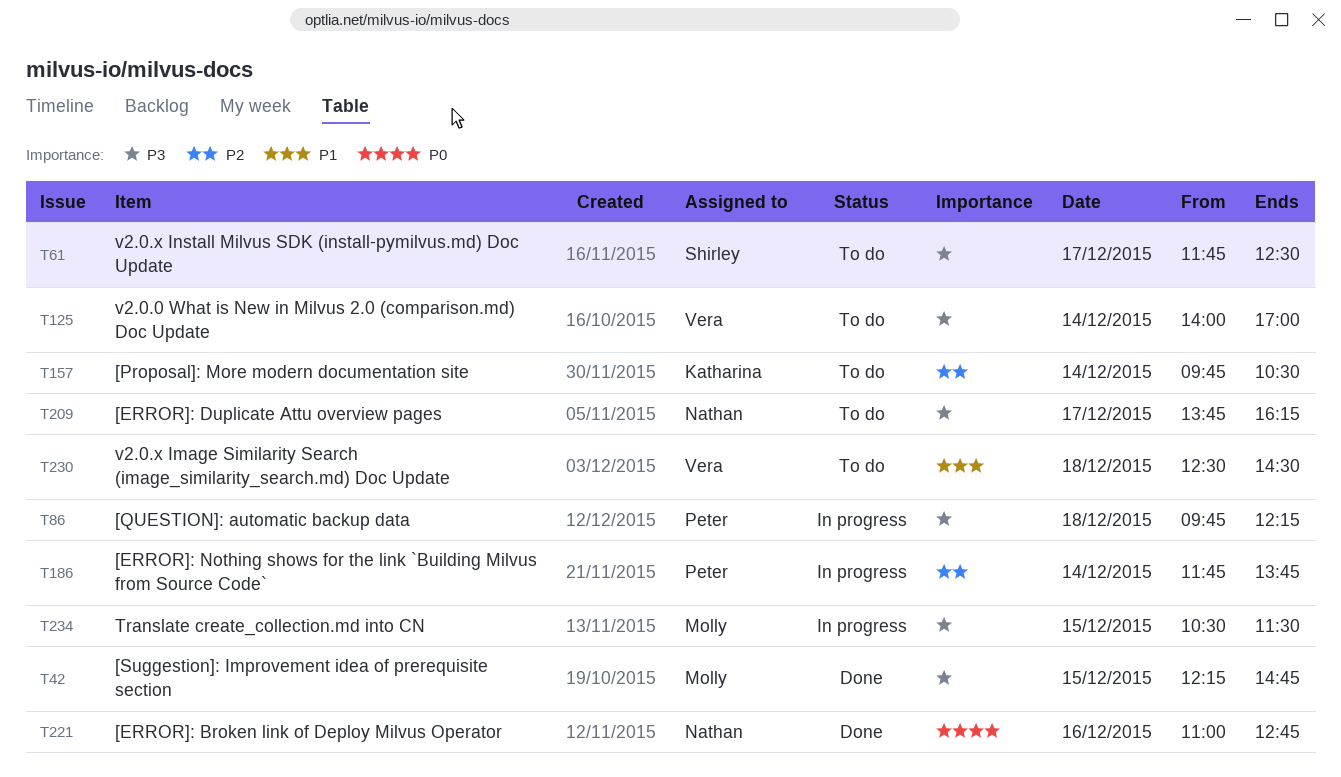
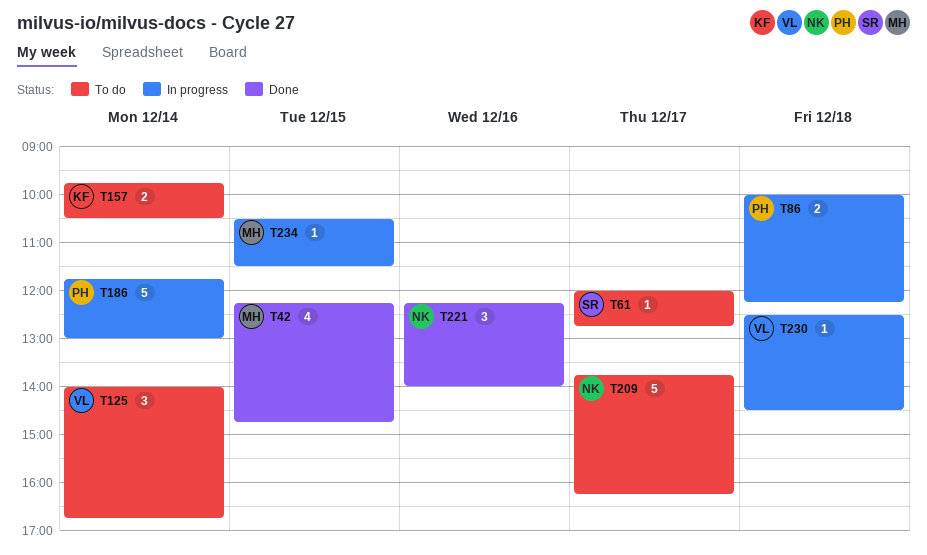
T61, begins: 11:45 -> 12:00
T61, ends: 12:30 -> 12:45
T86, begins: 09:45 -> 10:00
T125, ends: 17:00 -> 16:45
T186, ends: 13:45 -> 13:00
T221, begins: 11:00 -> 12:15
T221, ends: 12:45 -> 14:00
T230, status: To do -> In progress

